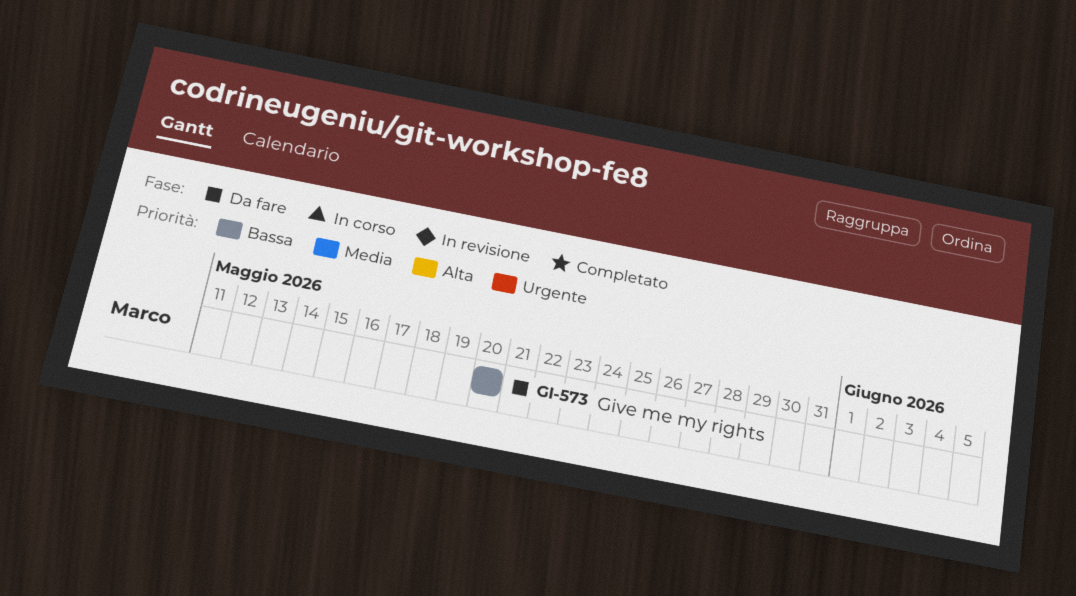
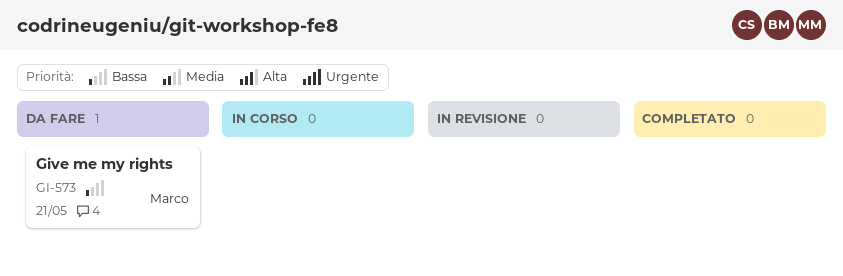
GI-573, due: May 20 -> May 21

